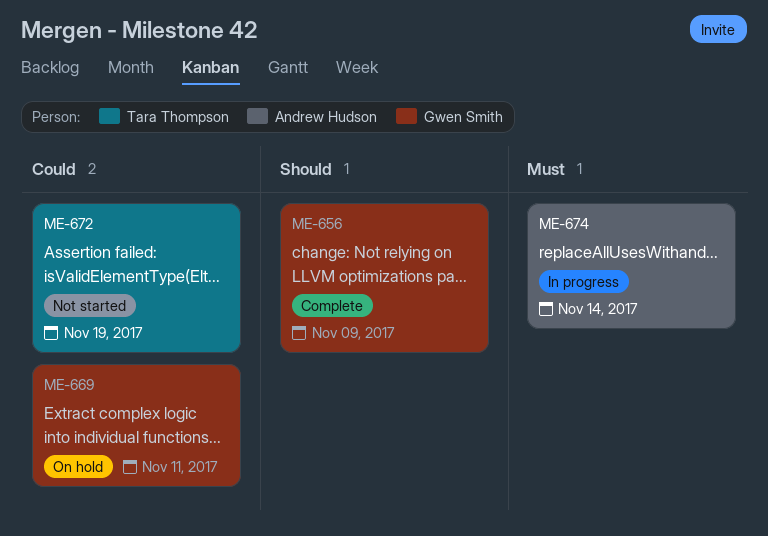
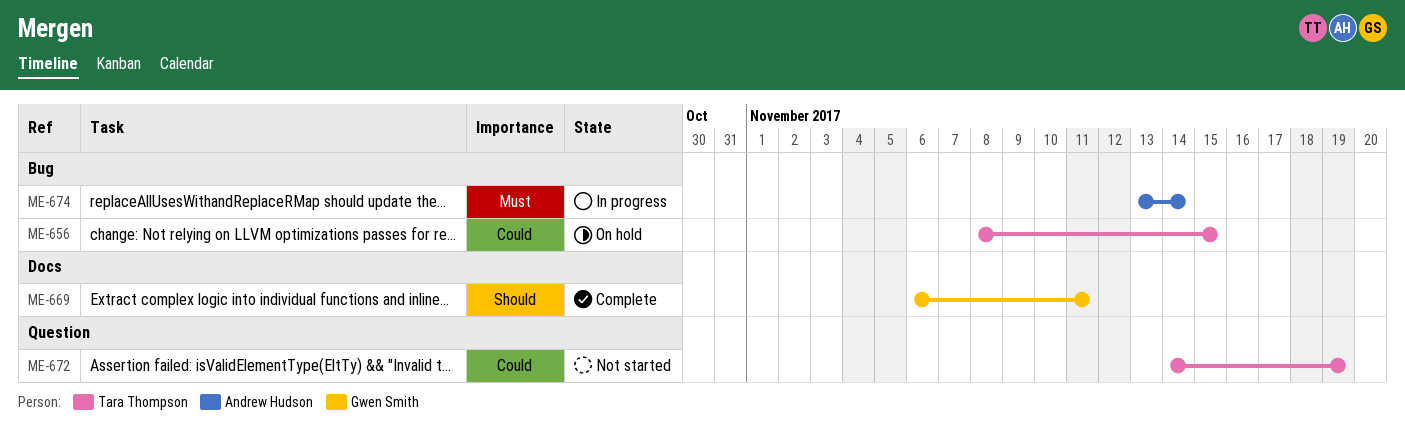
ME-656, status: Complete -> On hold
ME-656, owner: Gwen Smith -> Tara Thompson
ME-656, priority: Should -> Could
ME-656, due: Nov 9 -> Nov 15
ME-669, status: On hold -> Complete
ME-669, priority: Could -> Should

